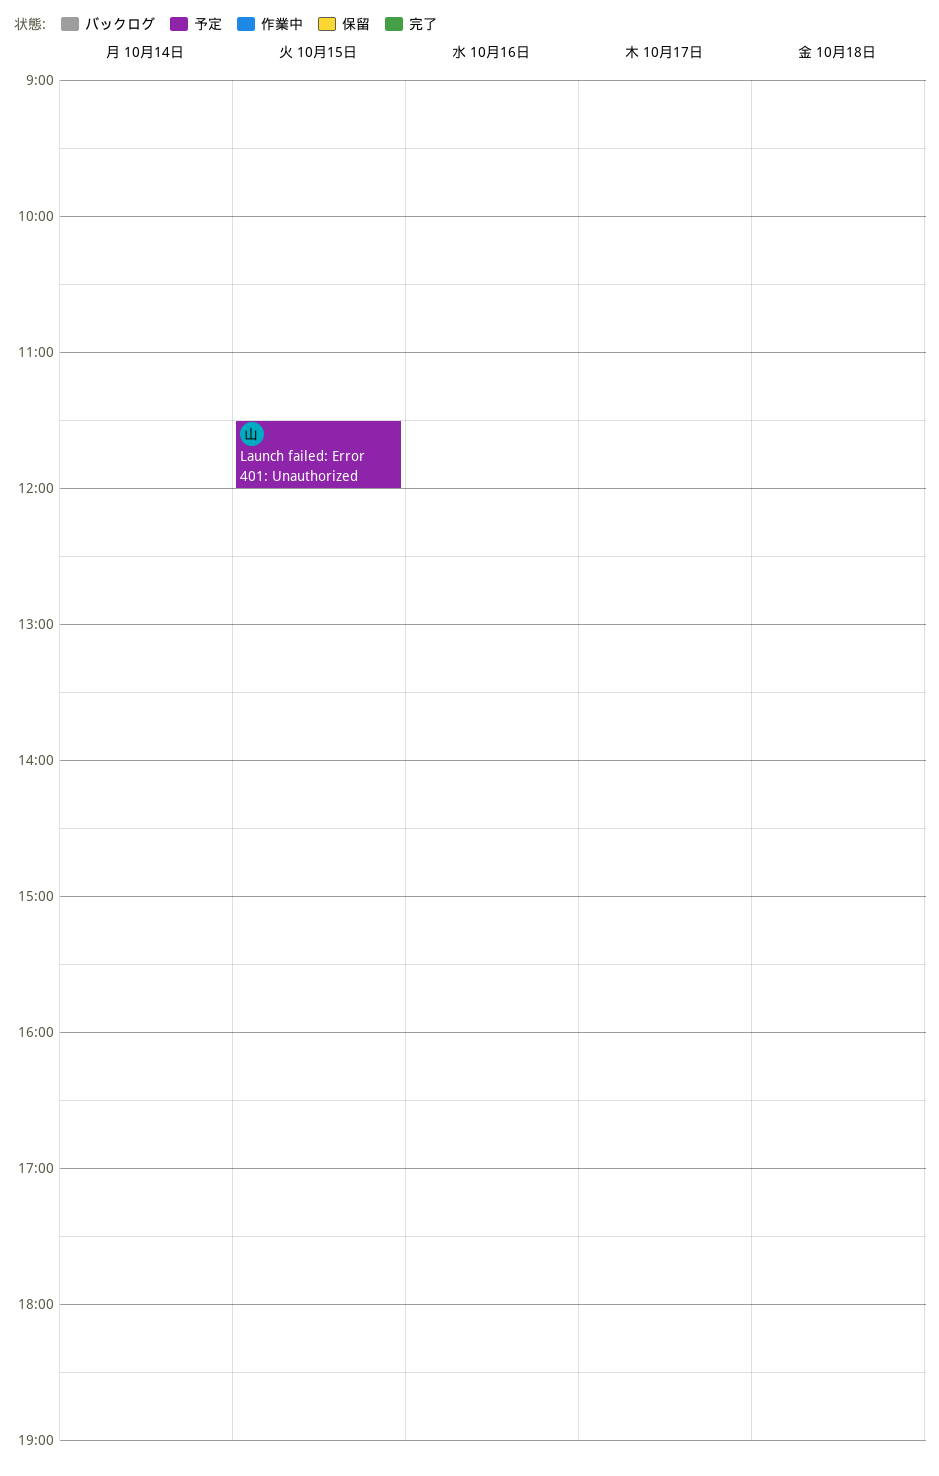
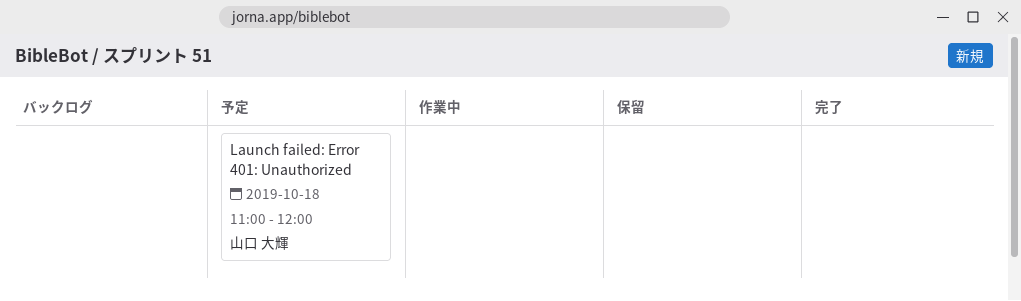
Launch failed: Error 401: Unauthorized, day: Oct 15 -> Oct 18
Launch failed: Error 401: Unauthorized, begins: 11:30 -> 11:00

